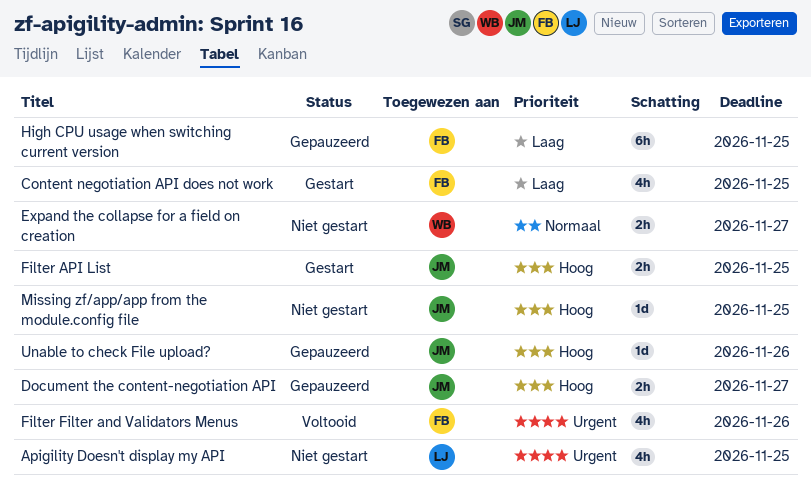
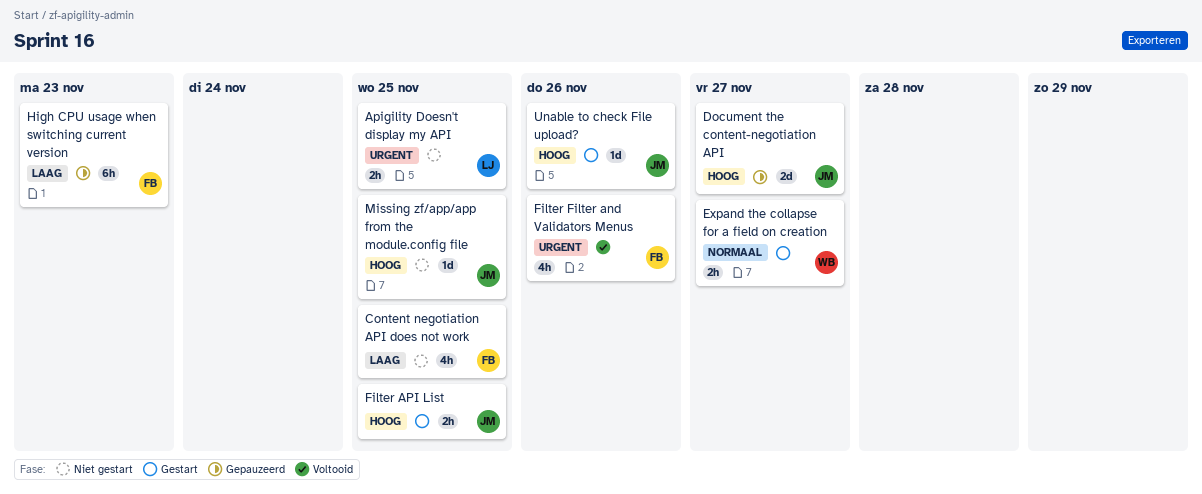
Apigility Doesn't display my API, estimate: 4h -> 2h
Content negotiation API does not work, status: Gestart -> Niet gestart
Document the content-negotiation API, estimate: 2h -> 2d
Expand the collapse for a field on creation, status: Niet gestart -> Gestart
High CPU usage when switching current version, due: Nov 25 -> Nov 23
Unable to check File upload?, status: Gepauzeerd -> Gestart

